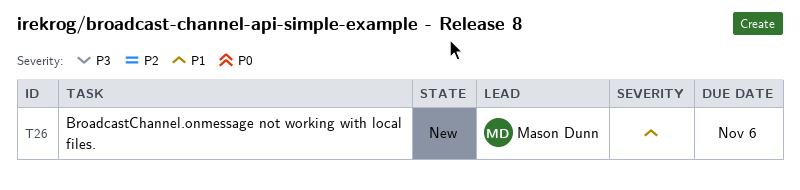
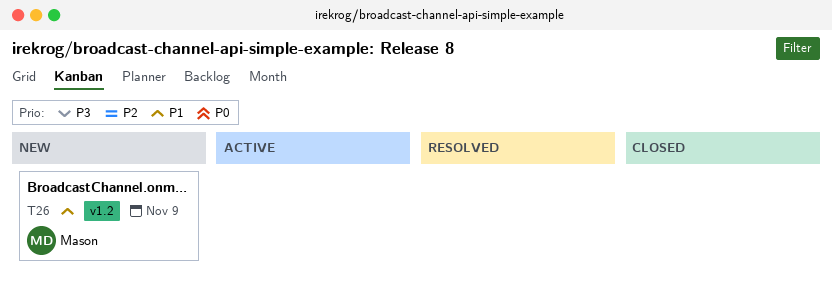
T26, due: Nov 6 -> Nov 9

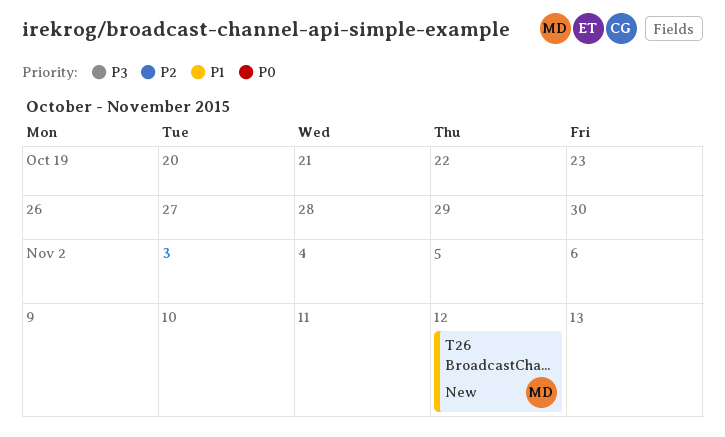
T26, due: Nov 9 -> Nov 12

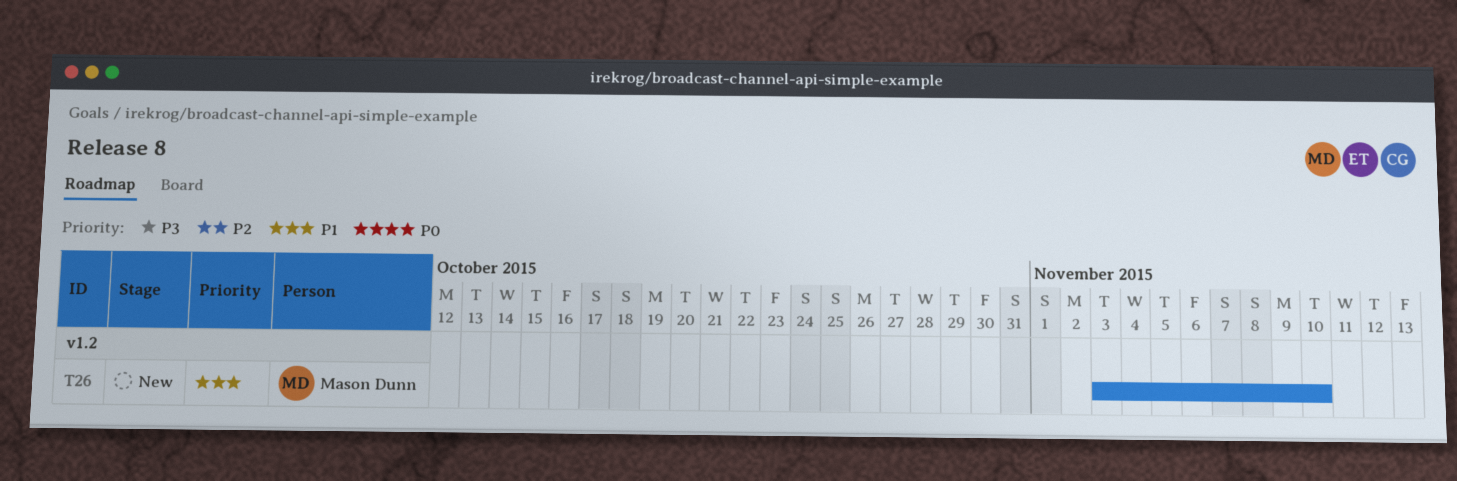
T26, due: Nov 12 -> Nov 10

